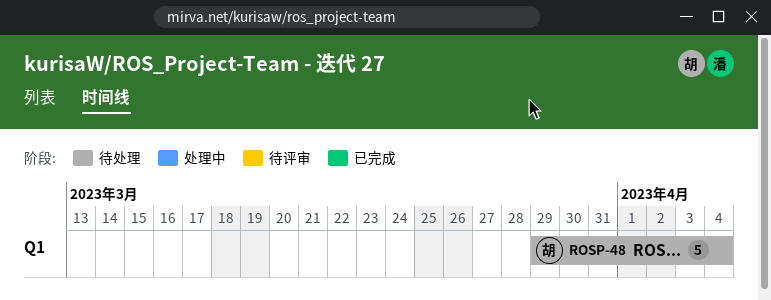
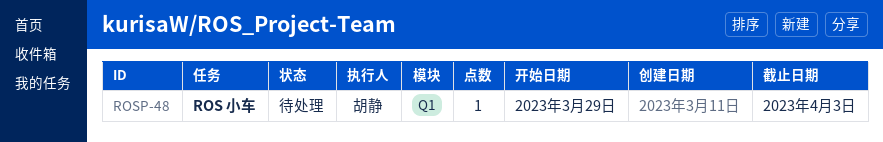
ROSP-48, estimate: 5 -> 1
ROSP-48, due: Apr 4 -> Apr 3

